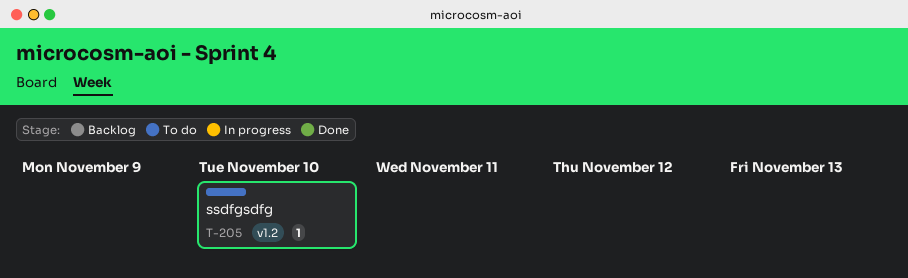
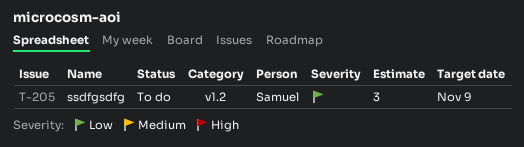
T-205, estimate: 1 -> 3
T-205, due: Nov 10 -> Nov 9

